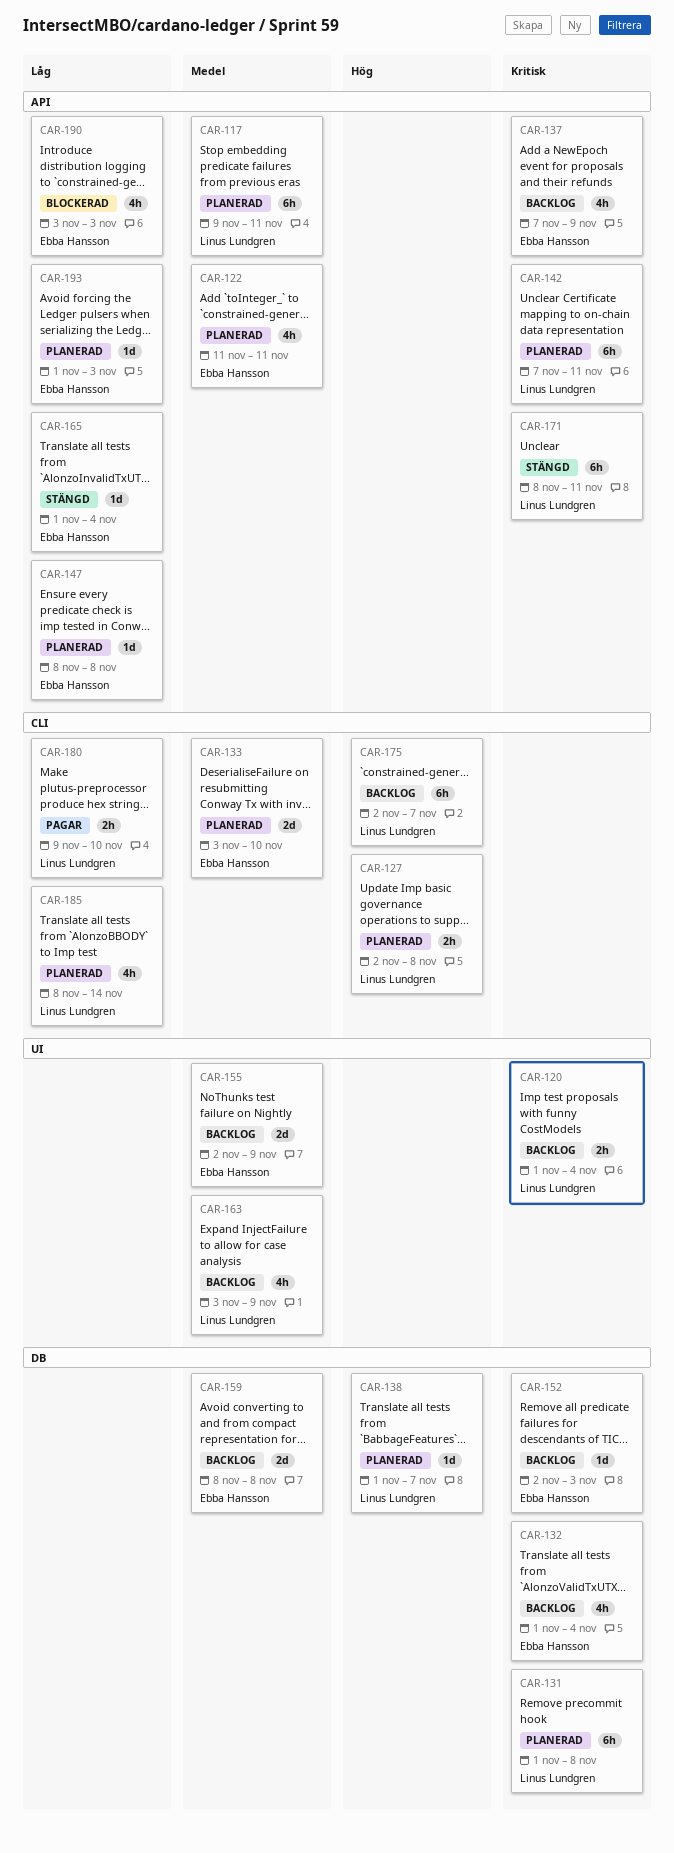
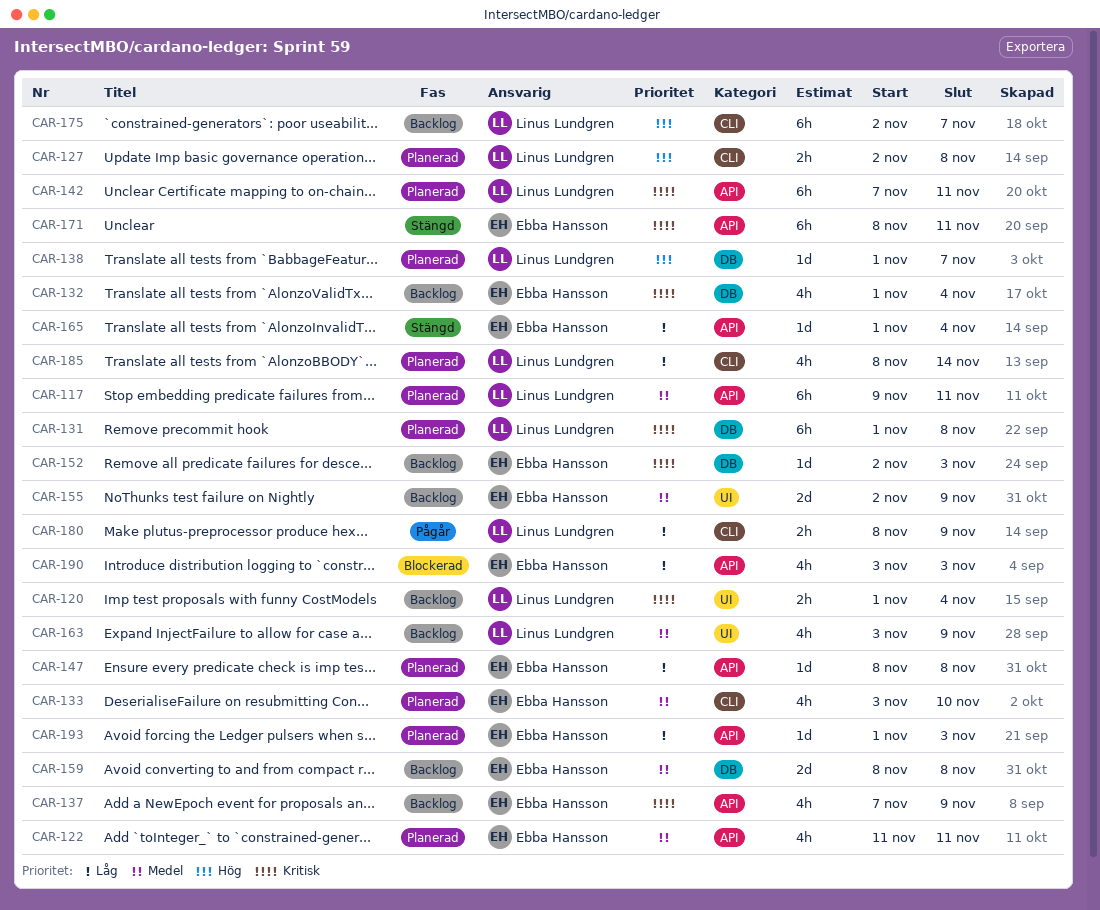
CAR-133, estimate: 2d -> 4h
CAR-171, owner: Linus Lundgren -> Ebba Hansson
CAR-180, start: Nov 9 -> Nov 8
CAR-180, due: Nov 10 -> Nov 9

